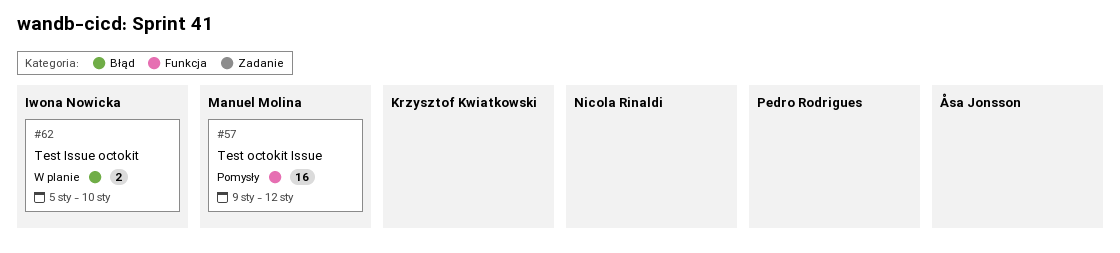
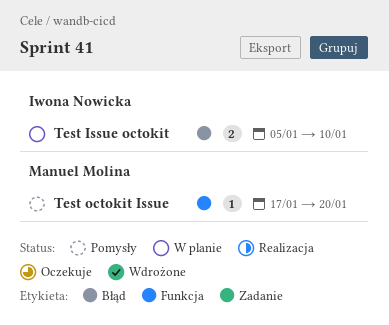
Test octokit Issue, estimate: 16 -> 1
Test octokit Issue, start: Jan 9 -> Jan 17
Test octokit Issue, due: Jan 12 -> Jan 20

